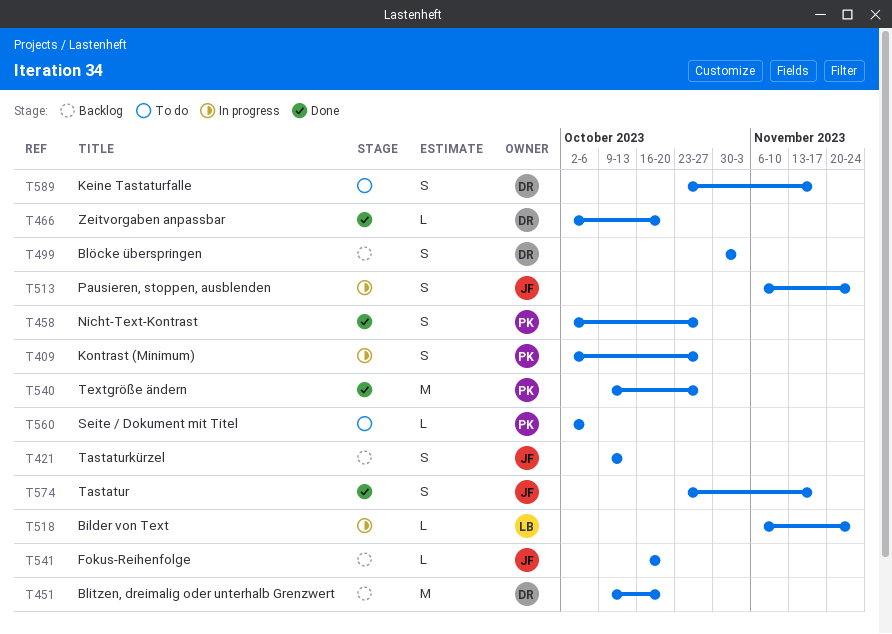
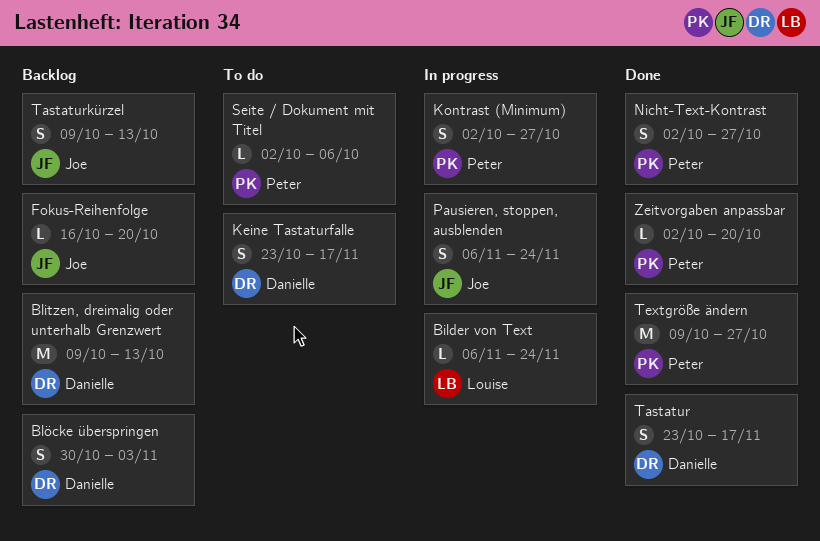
Blitzen, dreimalig oder unterhalb Grenzwert, due: Oct 20 -> Oct 13
Tastatur, owner: Joe -> Danielle
Zeitvorgaben anpassbar, owner: Danielle -> Peter

